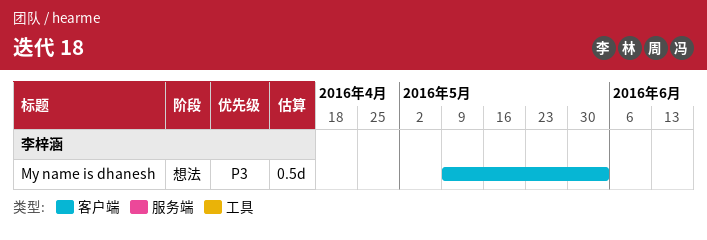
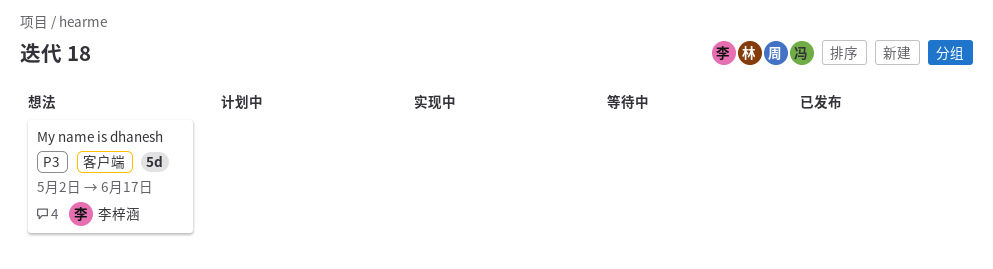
My name is dhanesh, estimate: 0.5d -> 5d
My name is dhanesh, start: May 9 -> May 2
My name is dhanesh, due: Jun 3 -> Jun 17

